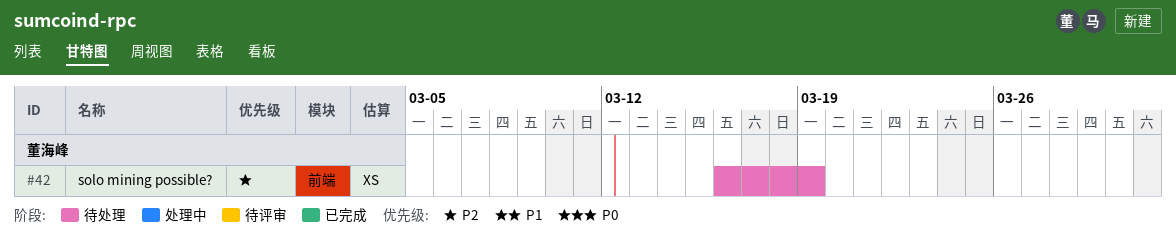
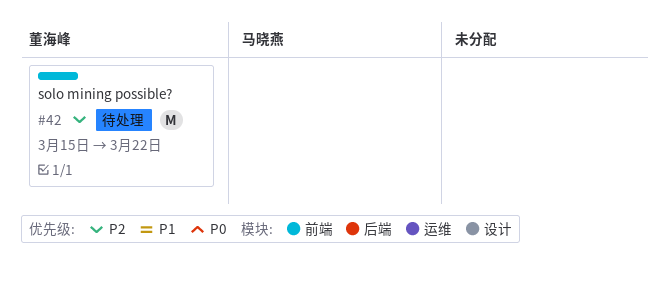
#42, estimate: XS -> M
#42, start: Mar 16 -> Mar 15
#42, due: Mar 19 -> Mar 22

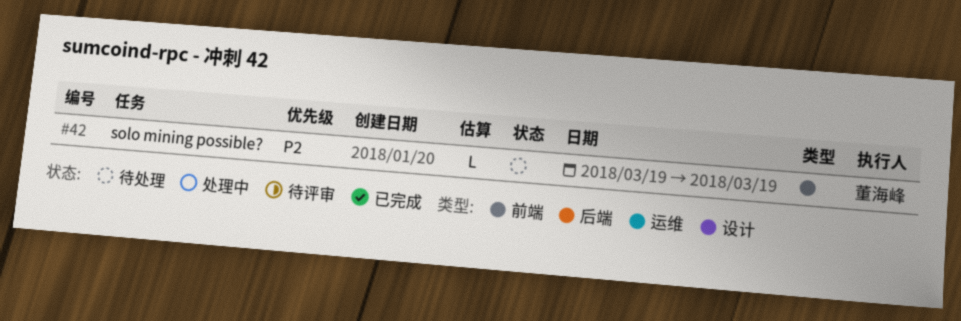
#42, estimate: M -> L
#42, start: Mar 15 -> Mar 19
#42, due: Mar 22 -> Mar 19

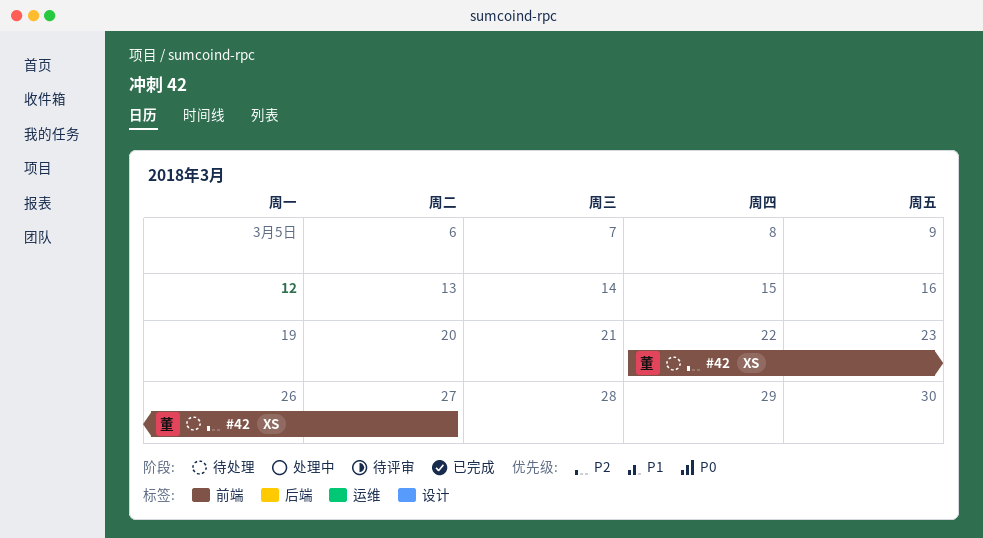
#42, estimate: L -> XS
#42, start: Mar 19 -> Mar 22
#42, due: Mar 19 -> Mar 27

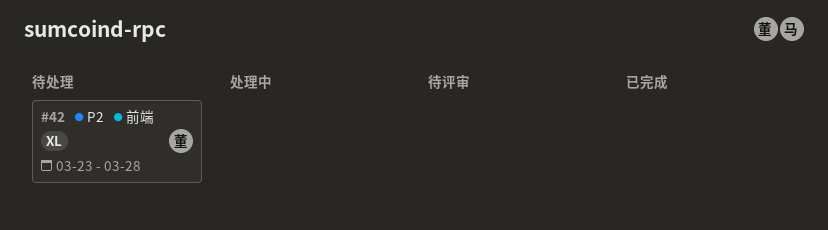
#42, estimate: XS -> XL
#42, start: Mar 22 -> Mar 23
#42, due: Mar 27 -> Mar 28

